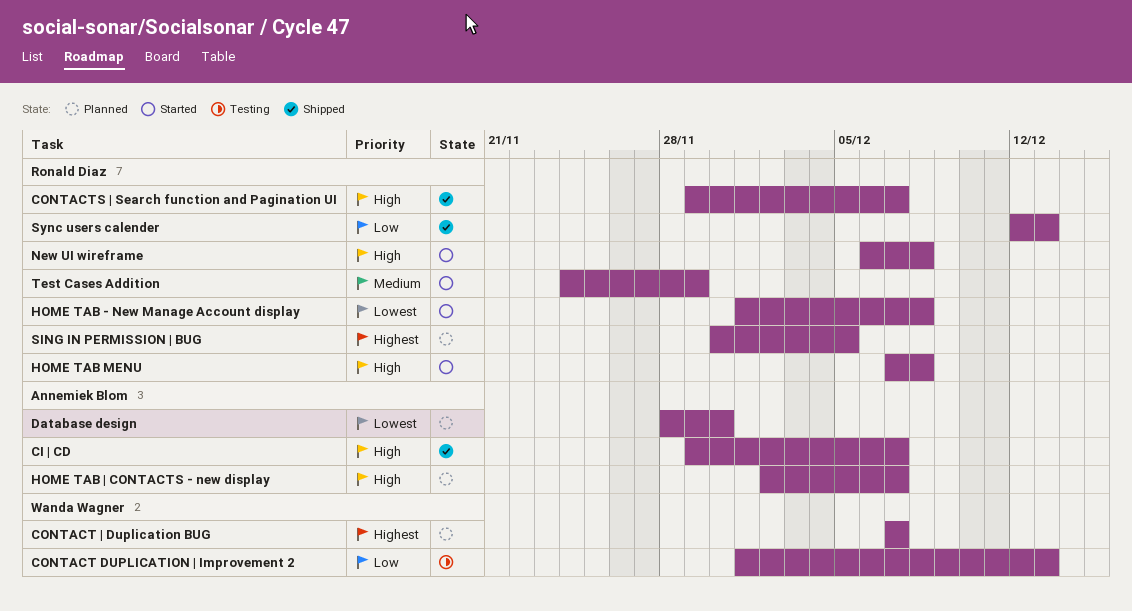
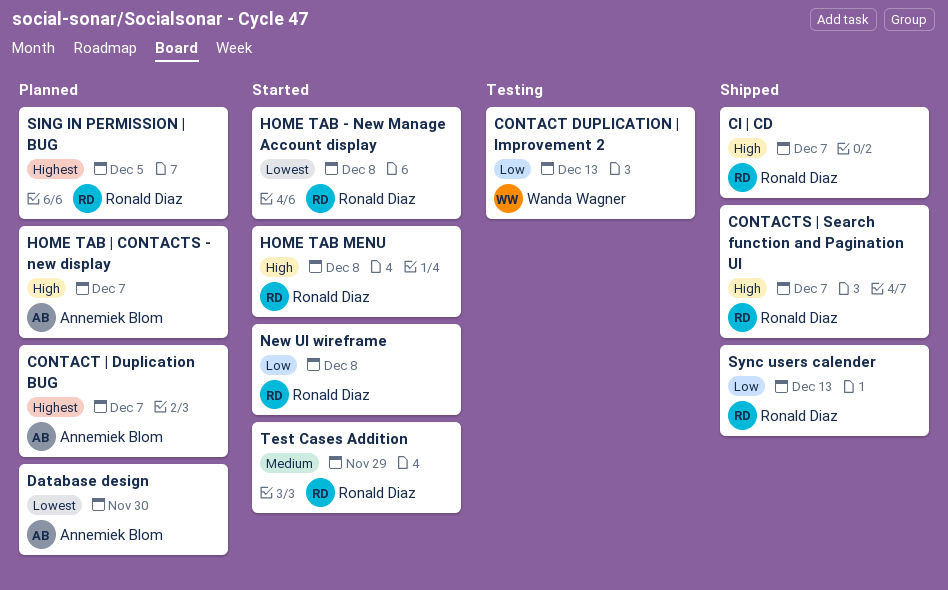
CI | CD, owner: Annemiek Blom -> Ronald Diaz
CONTACT | Duplication BUG, owner: Wanda Wagner -> Annemiek Blom
New UI wireframe, priority: High -> Low

